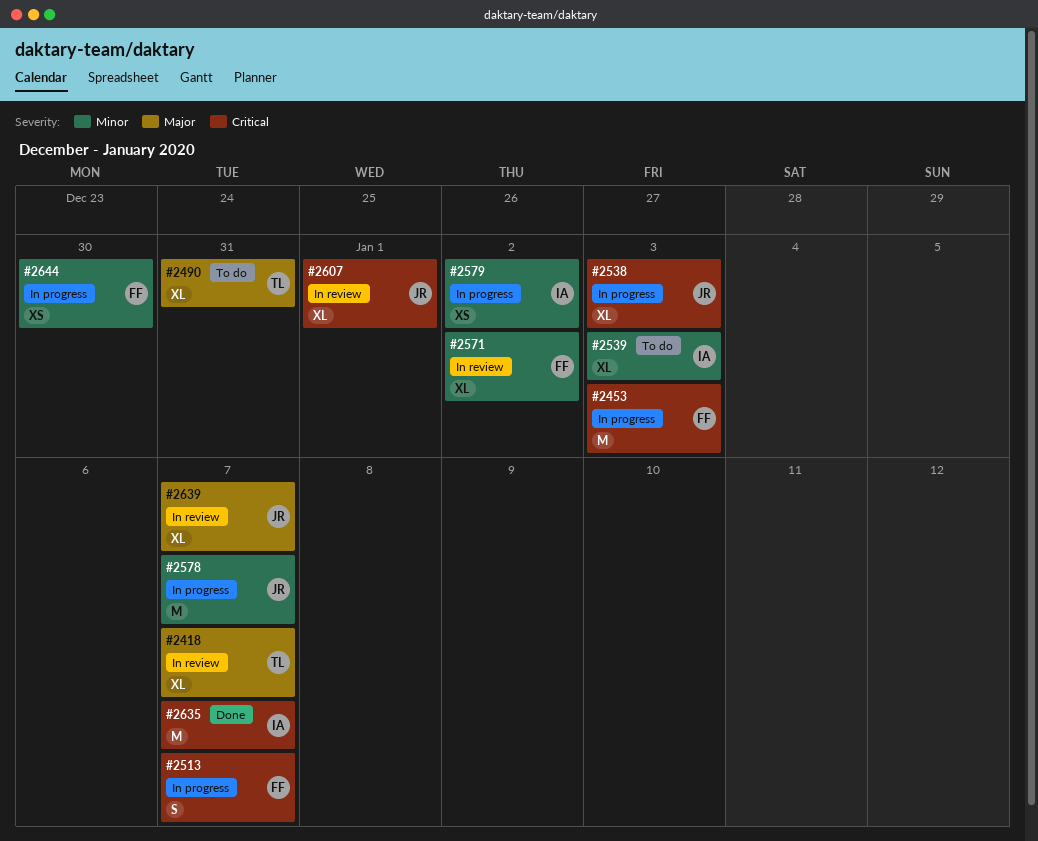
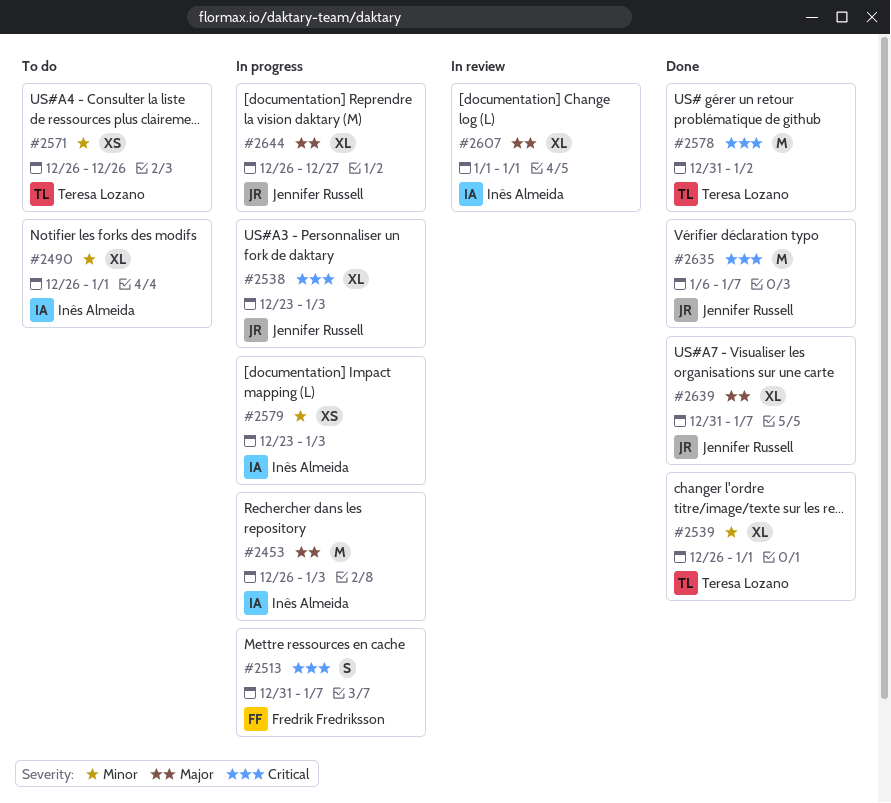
#2418: present -> none
#2453, owner: Fredrik Fredriksson -> Inês Almeida
#2453, priority: Critical -> Major
#2490, owner: Teresa Lozano -> Inês Almeida
#2490, priority: Major -> Minor
#2490, due: Dec 31 -> Jan 1
#2539, status: To do -> Done
#2539, owner: Inês Almeida -> Teresa Lozano
#2539, due: Jan 3 -> Jan 1
#2571, status: In review -> To do
#2571, owner: Fredrik Fredriksson -> Teresa Lozano
#2571, estimate: XL -> XS
#2571, due: Jan 2 -> Dec 26
#2578, status: In progress -> Done
#2578, owner: Jennifer Russell -> Teresa Lozano
#2578, priority: Minor -> Critical
#2578, due: Jan 7 -> Jan 2
#2579, due: Jan 2 -> Jan 3
#2607, owner: Jennifer Russell -> Inês Almeida
#2607, priority: Critical -> Major
#2635, owner: Inês Almeida -> Jennifer Russell
#2639, status: In review -> Done
#2644, owner: Fredrik Fredriksson -> Jennifer Russell
#2644, priority: Minor -> Major
#2644, estimate: XS -> XL
#2644, due: Dec 30 -> Dec 27

